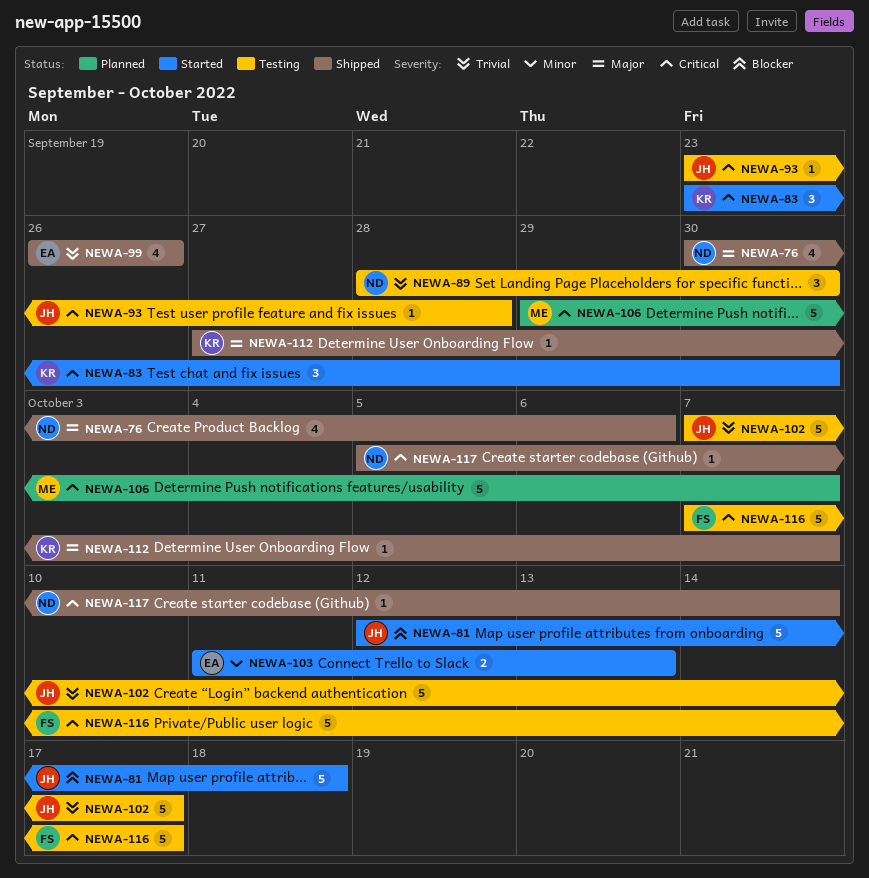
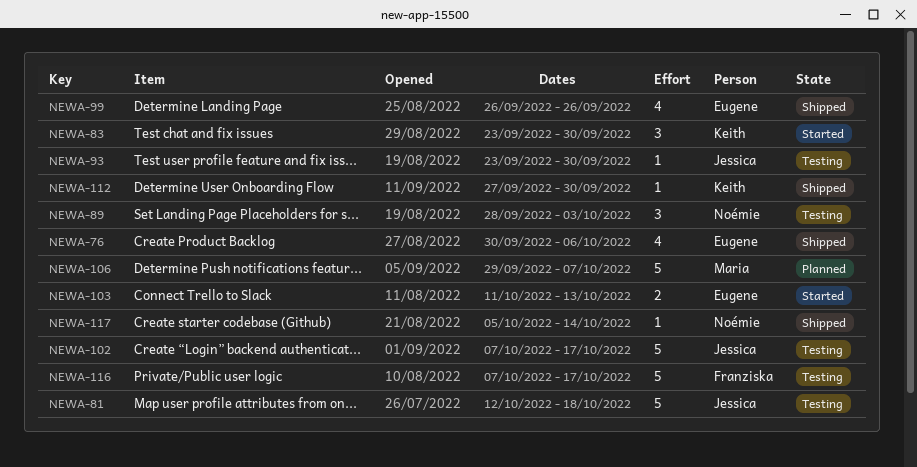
NEWA-76, owner: Noémie -> Eugene
NEWA-81, status: Started -> Testing
NEWA-89, due: Sep 30 -> Oct 3
NEWA-93, due: Sep 28 -> Sep 30
NEWA-112, due: Oct 7 -> Sep 30

